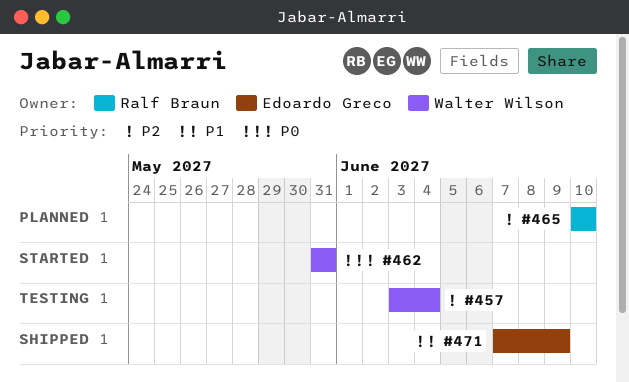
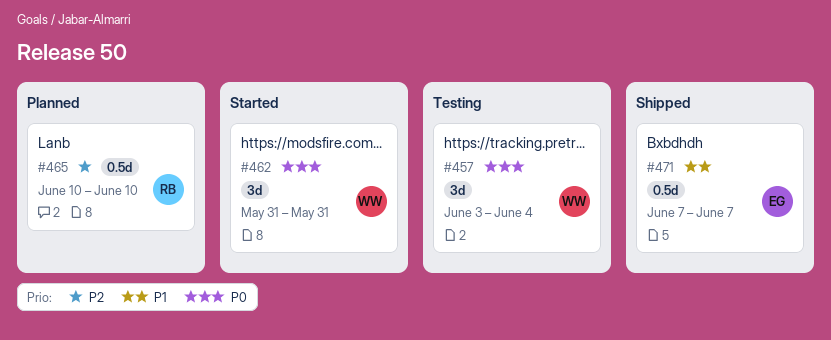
#457, priority: P2 -> P0
#471, due: Jun 9 -> Jun 7

